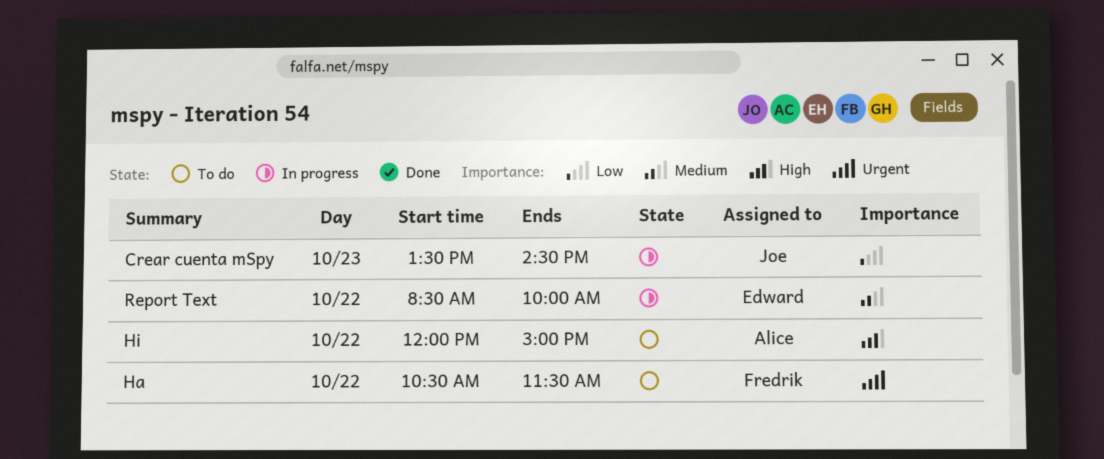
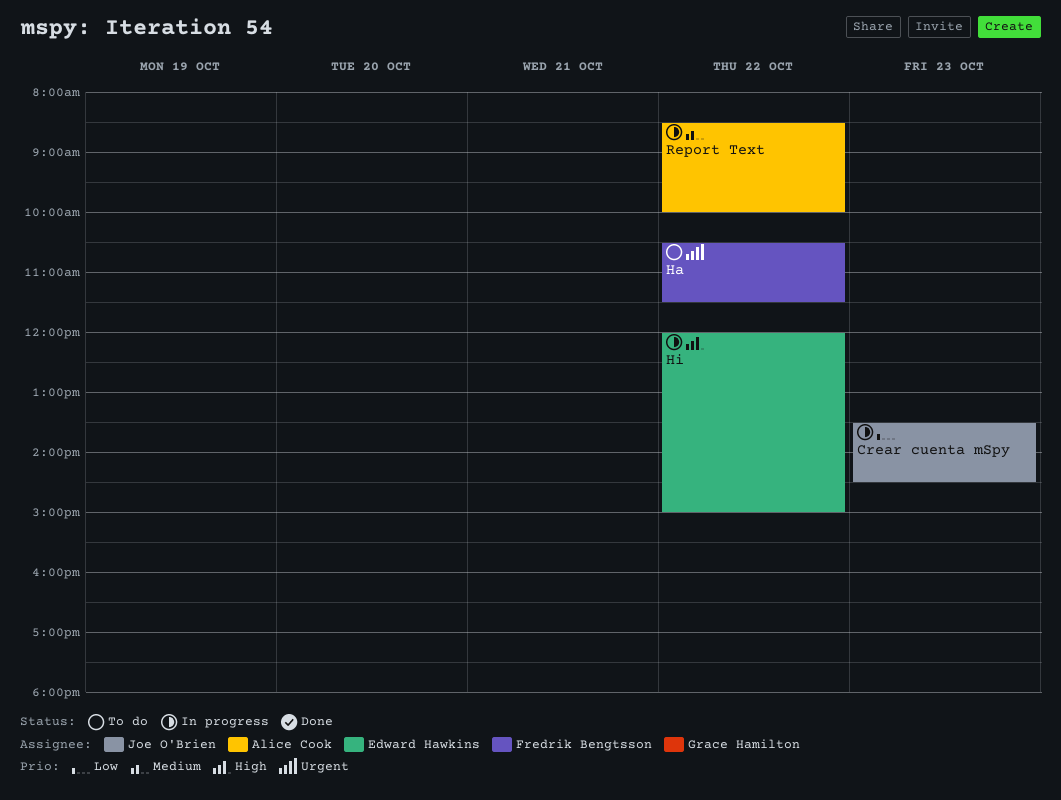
Hi, status: To do -> In progress
Hi, owner: Alice Cook -> Edward Hawkins
Report Text, owner: Edward Hawkins -> Alice Cook

